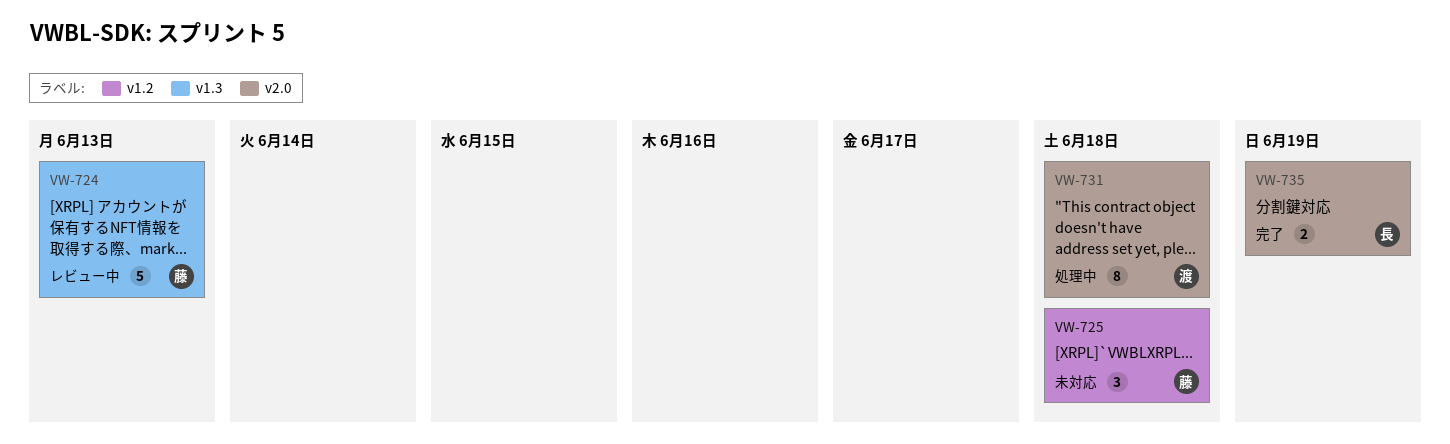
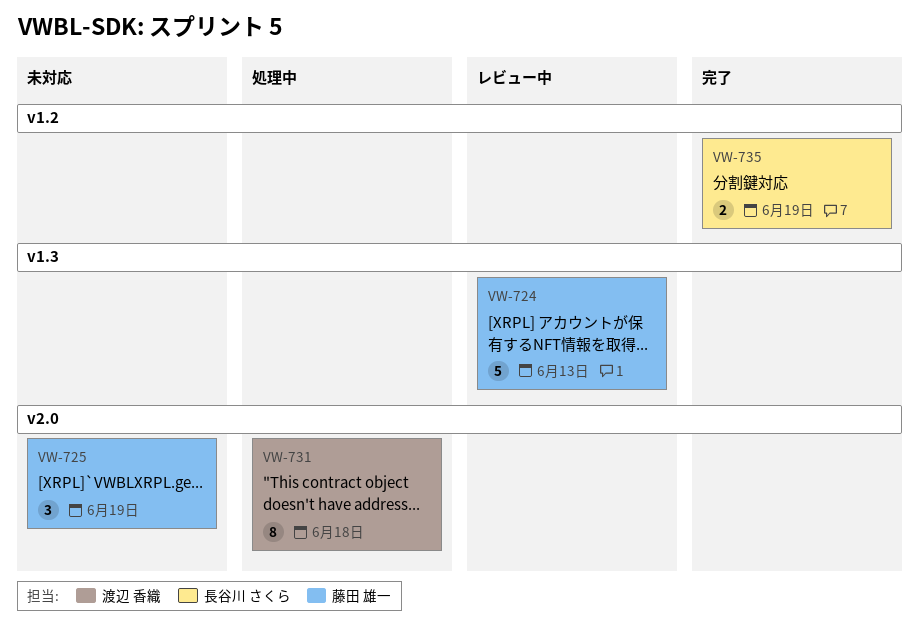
VW-725, label: v1.2 -> v2.0
VW-725, due: Jun 18 -> Jun 19
VW-735, label: v2.0 -> v1.2

